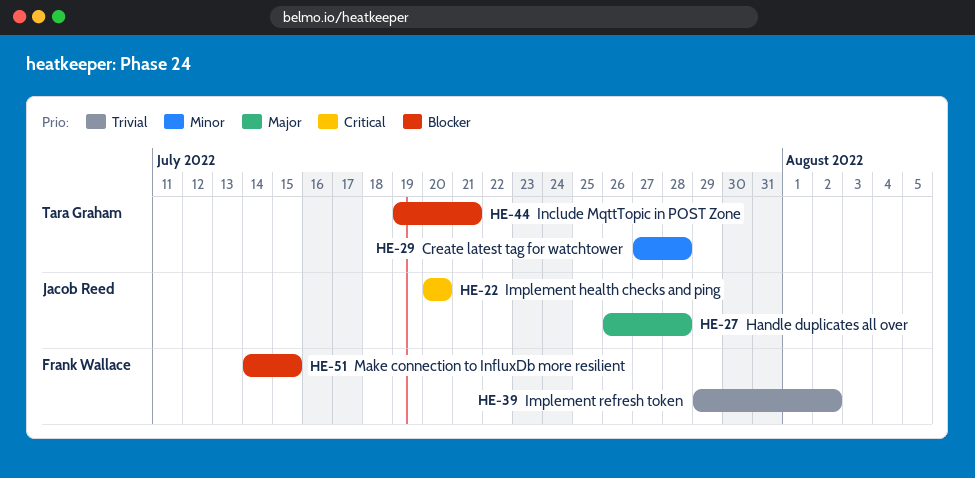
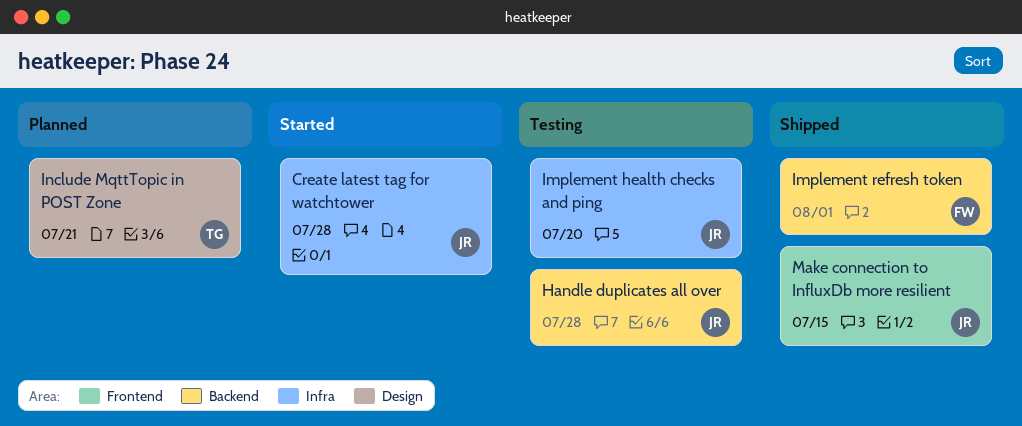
Create latest tag for watchtower, owner: Tara Graham -> Jacob Reed
Implement refresh token, due: Aug 2 -> Aug 1
Make connection to InfluxDb more resilient, owner: Frank Wallace -> Jacob Reed

